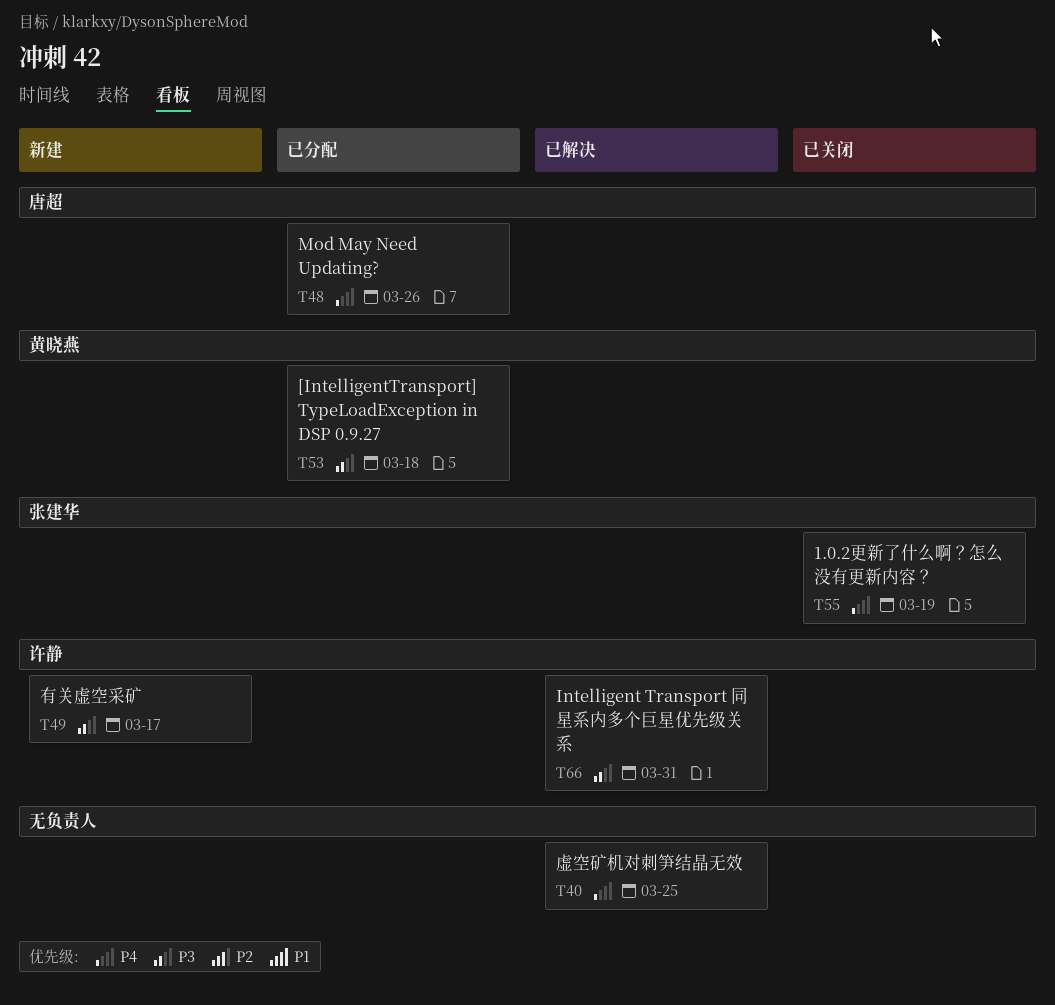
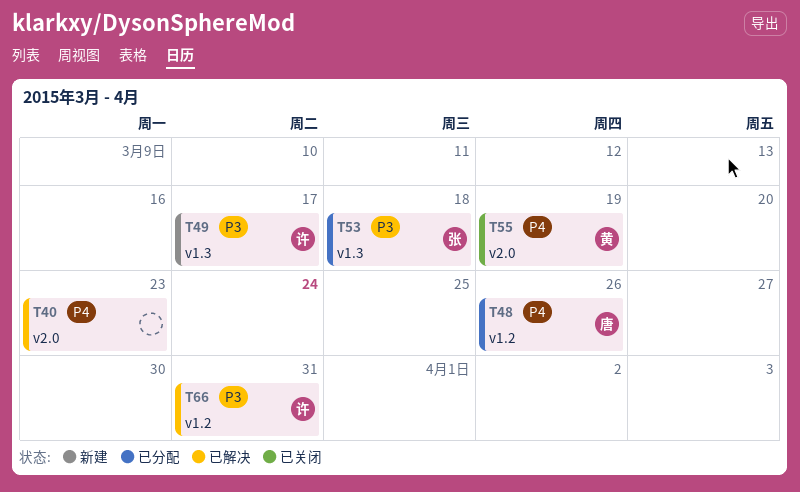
T40, due: Mar 25 -> Mar 23
T53, owner: 黄晓燕 -> 张建华
T55, owner: 张建华 -> 黄晓燕

